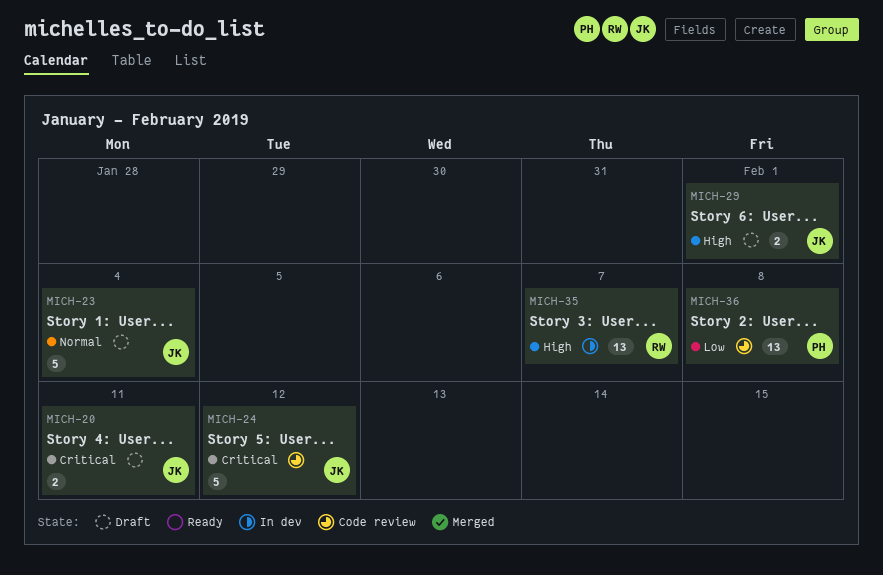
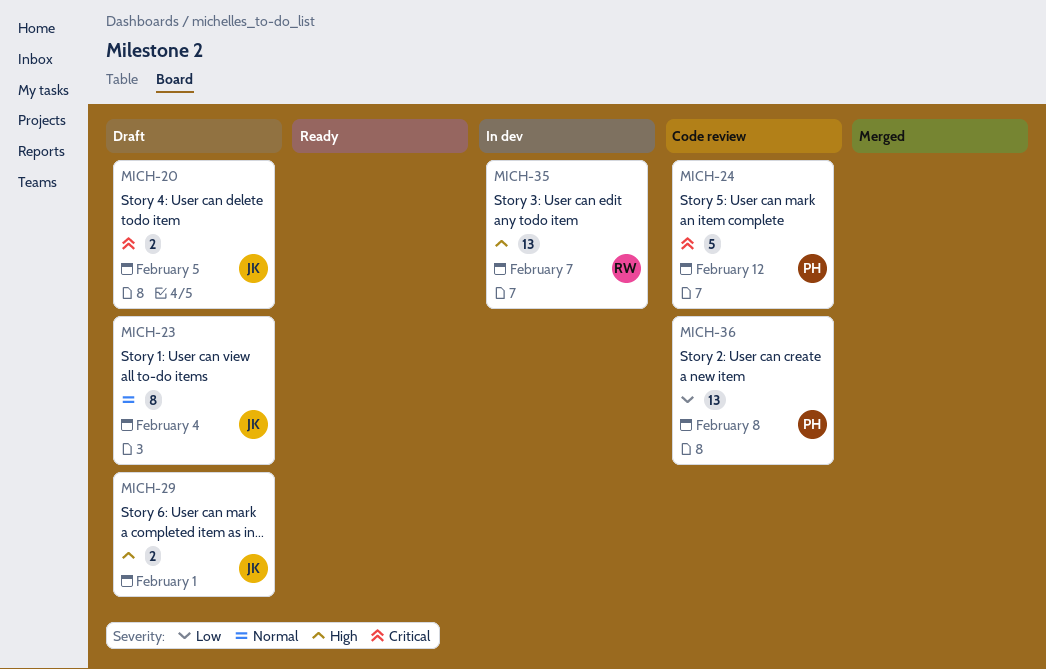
MICH-20, due: Feb 11 -> Feb 5
MICH-23, estimate: 5 -> 8
MICH-24, owner: JK -> PH

